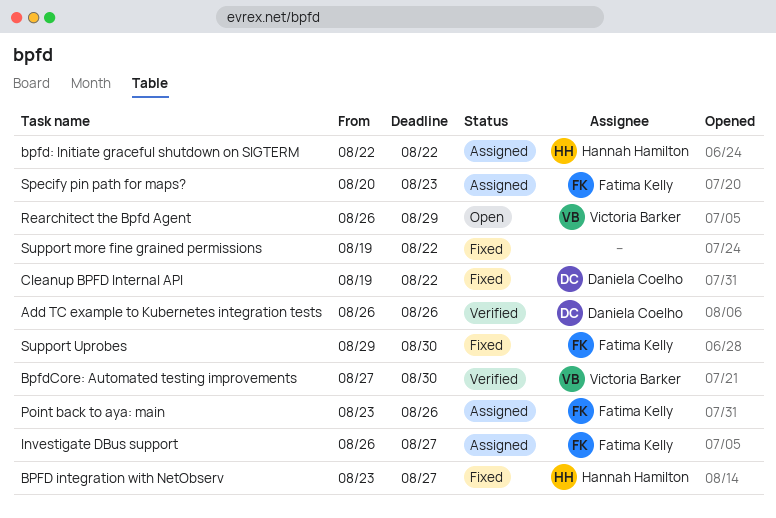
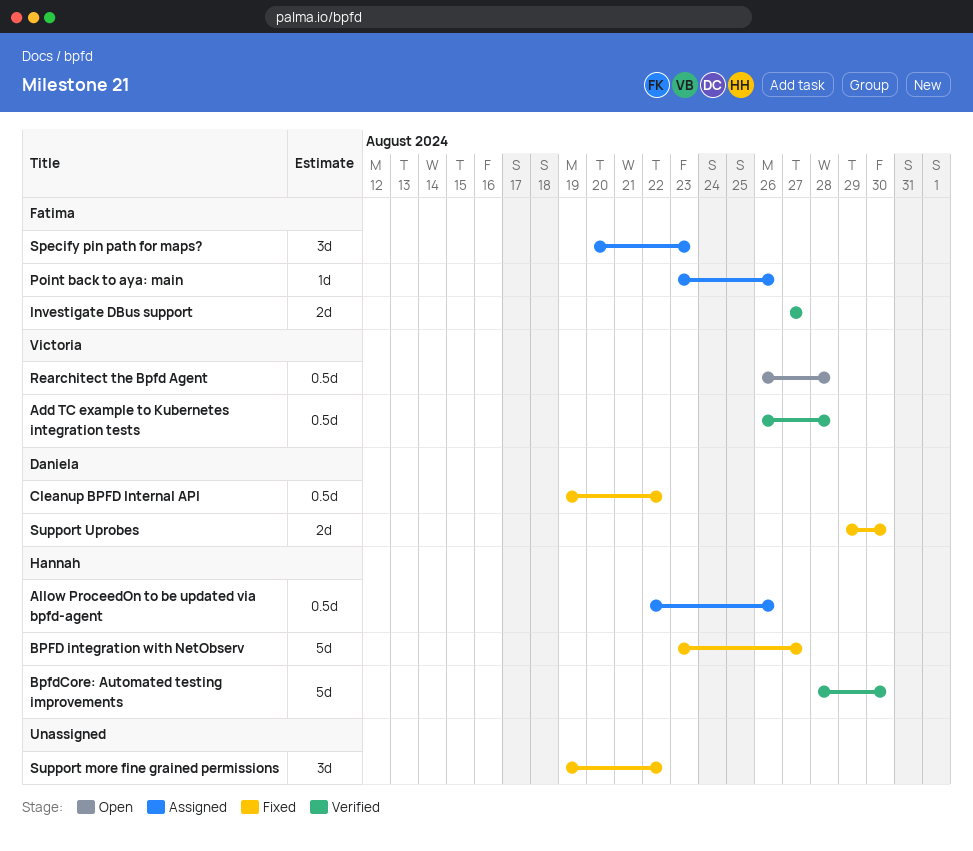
Add TC example to Kubernetes integration tests, owner: Daniela Coelho -> Victoria Barker
Add TC example to Kubernetes integration tests, due: Aug 26 -> Aug 28
Allow ProceedOn to be updated via bpfd-agent: none -> present
bpfd: Initiate graceful shutdown on SIGTERM: present -> none
BpfdCore: Automated testing improvements, owner: Victoria Barker -> Hannah Hamilton
BpfdCore: Automated testing improvements, start: Aug 27 -> Aug 28
Investigate DBus support, status: Assigned -> Verified
Investigate DBus support, start: Aug 26 -> Aug 27
Rearchitect the Bpfd Agent, due: Aug 29 -> Aug 28
Support Uprobes, owner: Fatima Kelly -> Daniela Coelho

